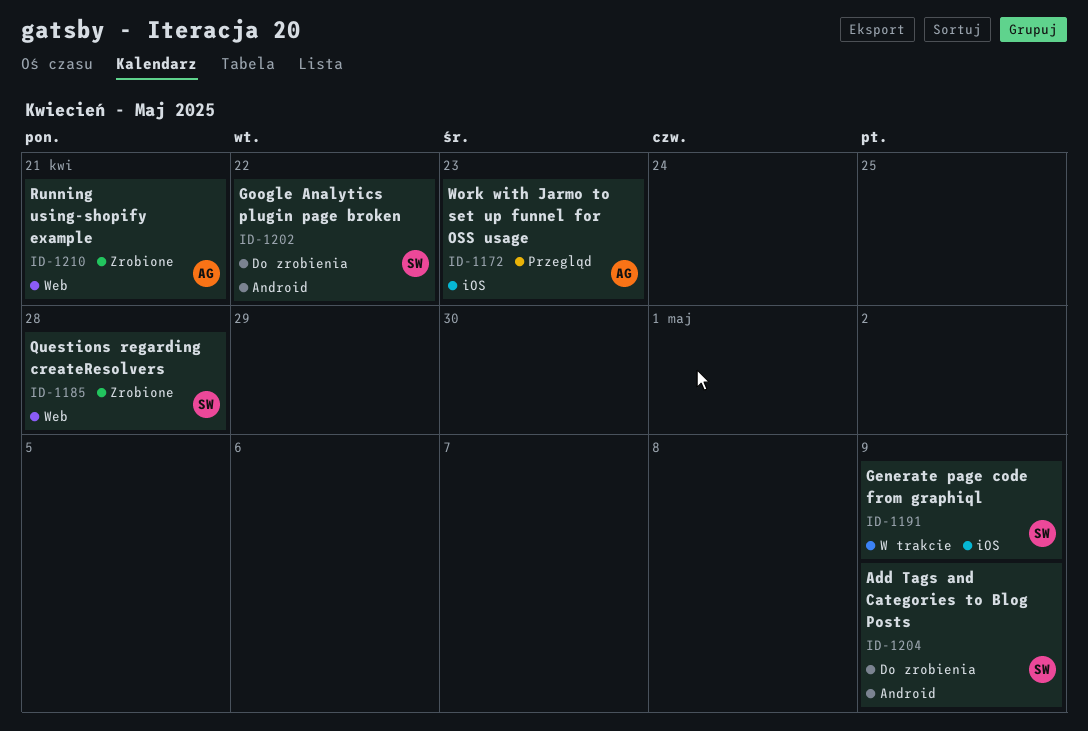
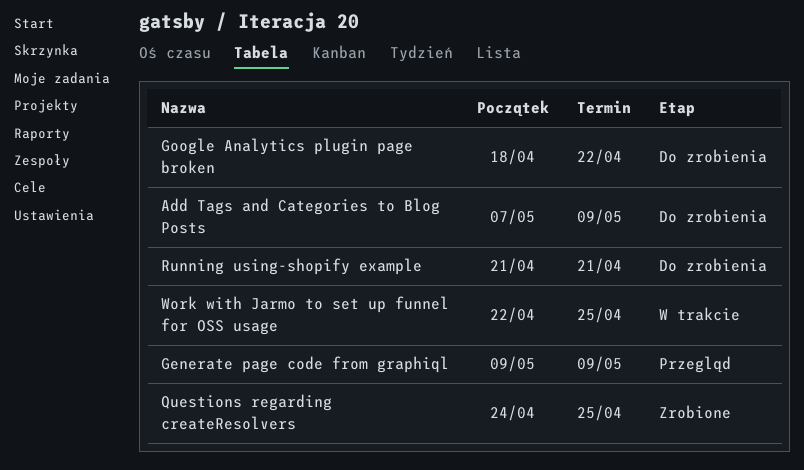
Generate page code from graphiql, status: W trakcie -> Przegląd
Questions regarding createResolvers, due: Apr 28 -> Apr 25
Running using-shopify example, status: Zrobione -> Do zrobienia
Work with Jarmo to set up funnel for OSS usage, status: Przegląd -> W trakcie
Work with Jarmo to set up funnel for OSS usage, due: Apr 23 -> Apr 25

